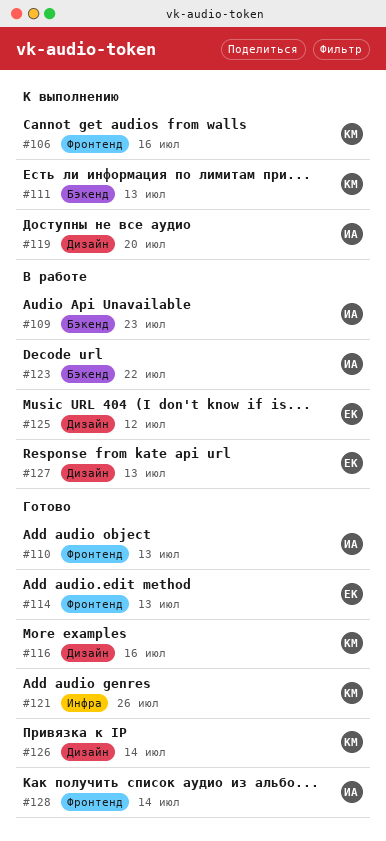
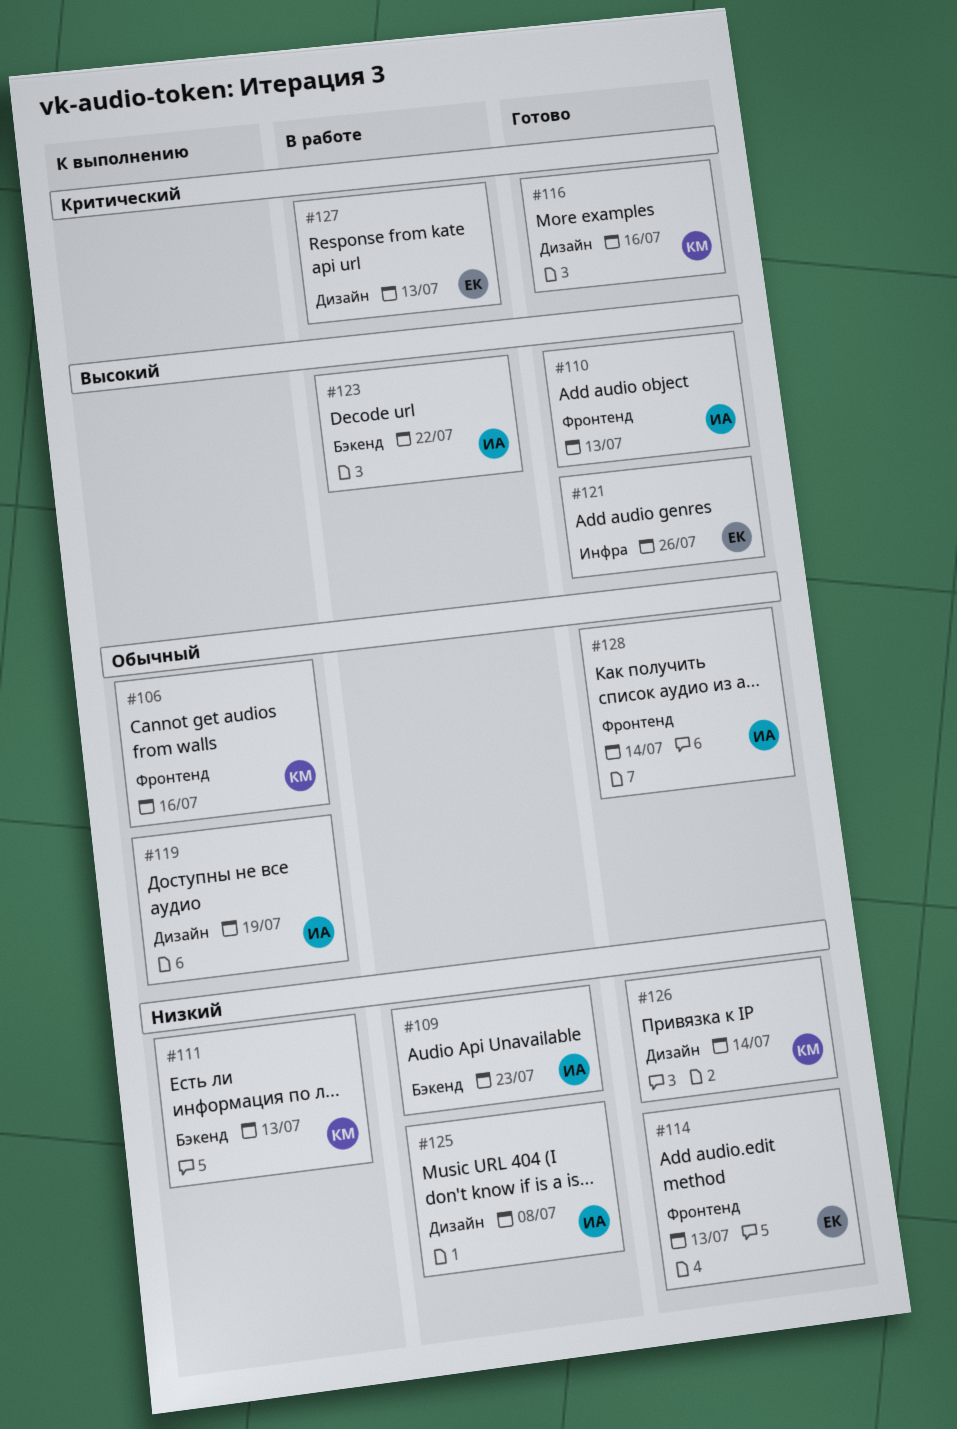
#119, due: Jul 20 -> Jul 19
#121, owner: КМ -> ЕК
#125, owner: ЕК -> ИА
#125, due: Jul 12 -> Jul 8

